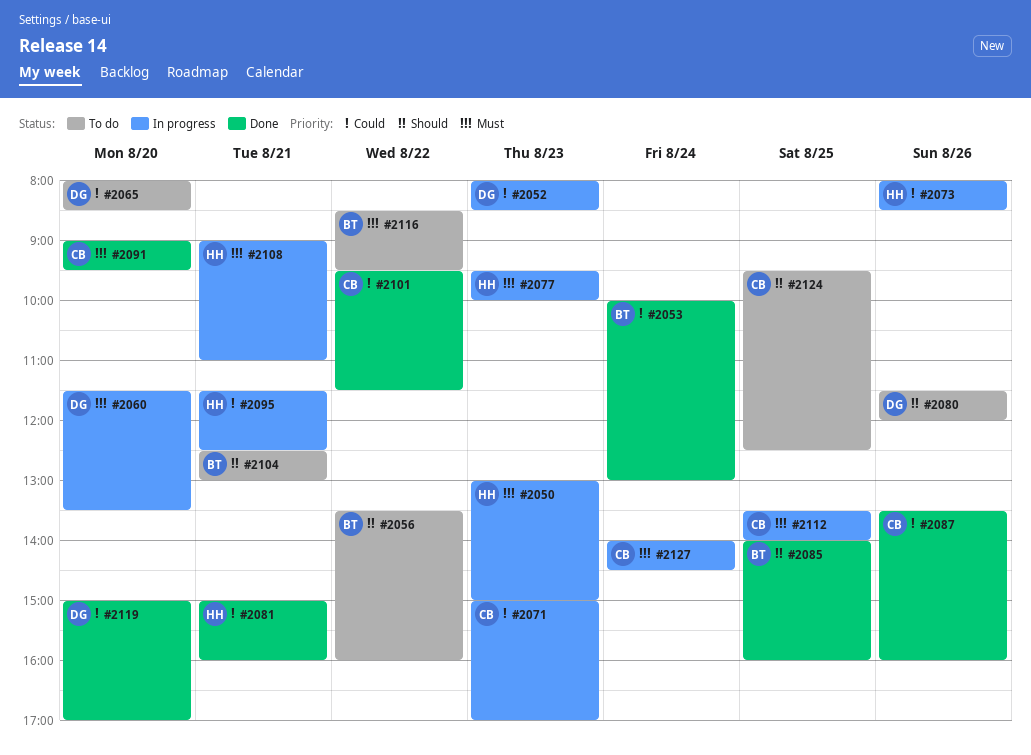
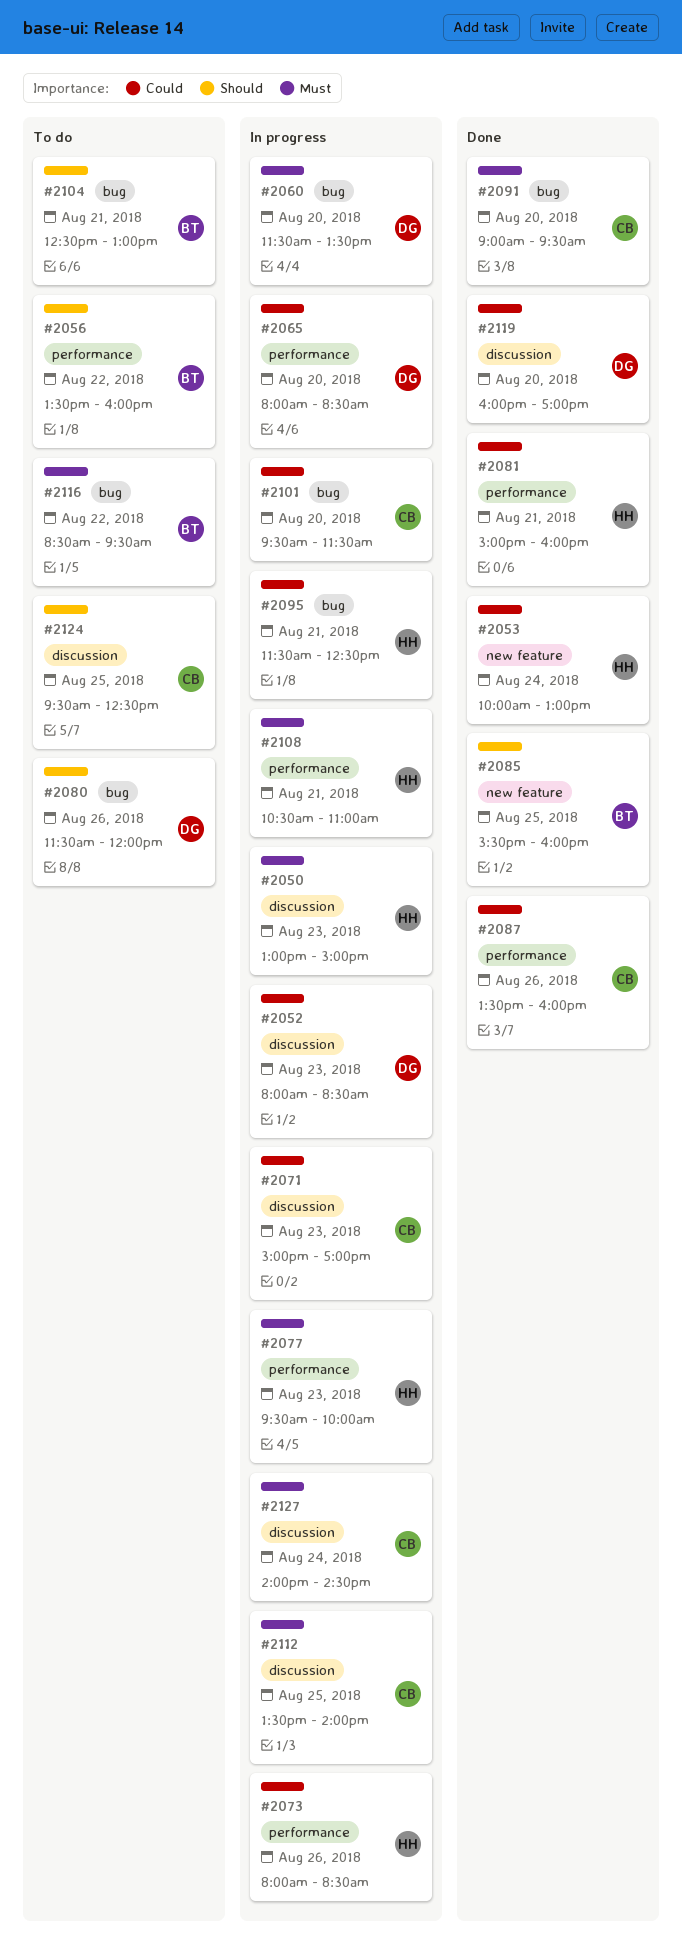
#2053, owner: BT -> HH
#2065, status: To do -> In progress
#2085, begins: 14:00 -> 15:30
#2101, status: Done -> In progress
#2101, day: Aug 22 -> Aug 20
#2108, begins: 09:00 -> 10:30
#2119, begins: 15:00 -> 16:00

